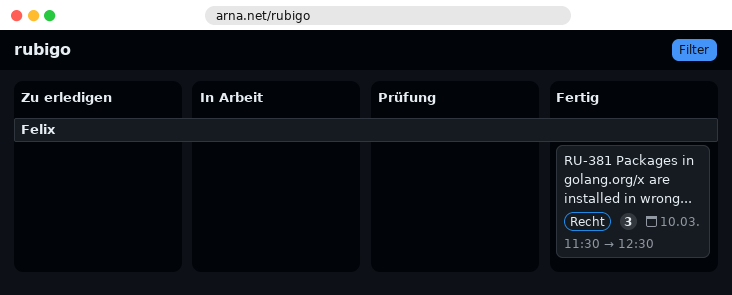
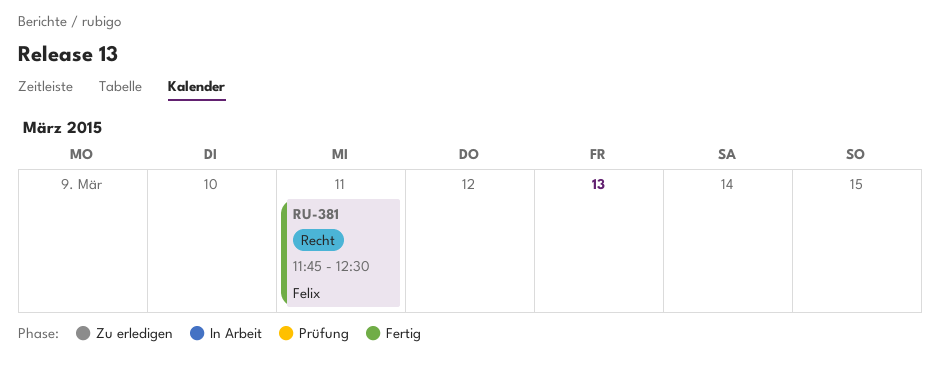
RU-381, day: Mar 10 -> Mar 11
RU-381, begins: 11:30 -> 11:45

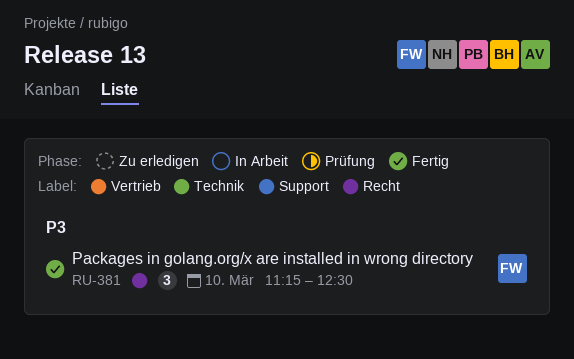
RU-381, day: Mar 11 -> Mar 10
RU-381, begins: 11:45 -> 11:15

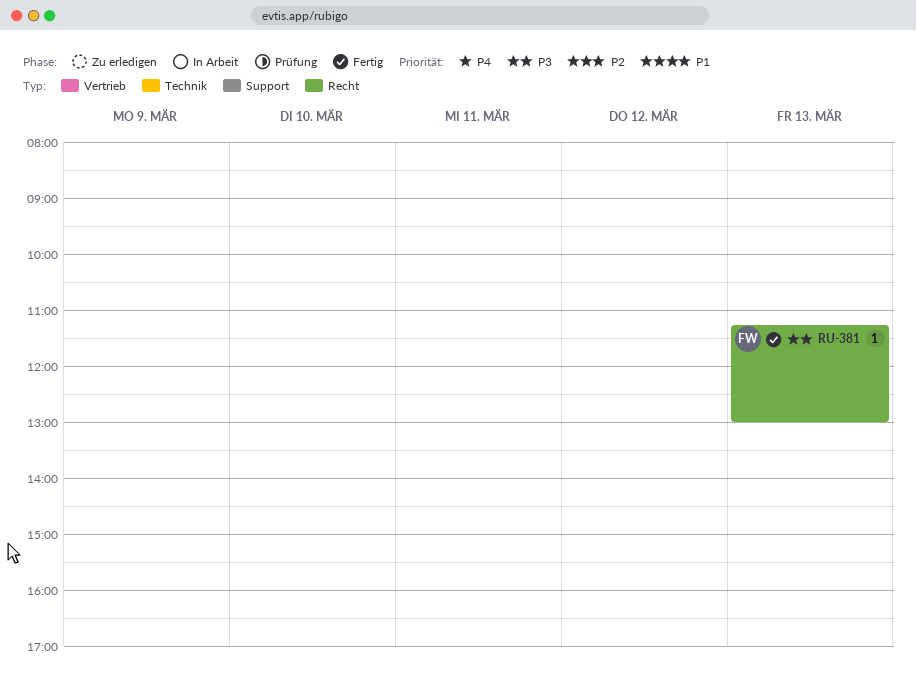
RU-381, estimate: 3 -> 1
RU-381, day: Mar 10 -> Mar 13
RU-381, ends: 12:30 -> 13:00

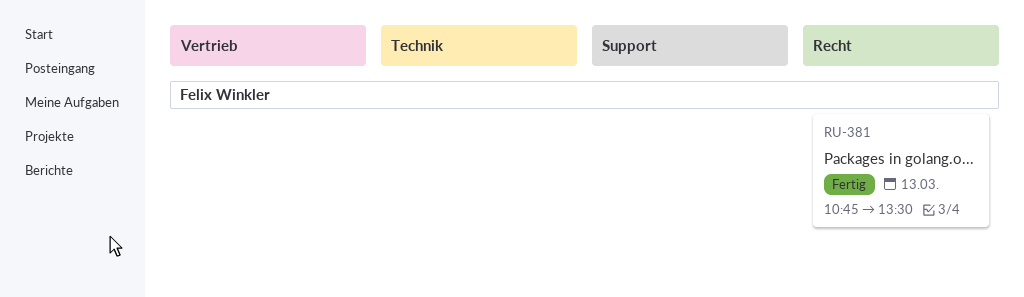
RU-381, begins: 11:15 -> 10:45
RU-381, ends: 13:00 -> 13:30

